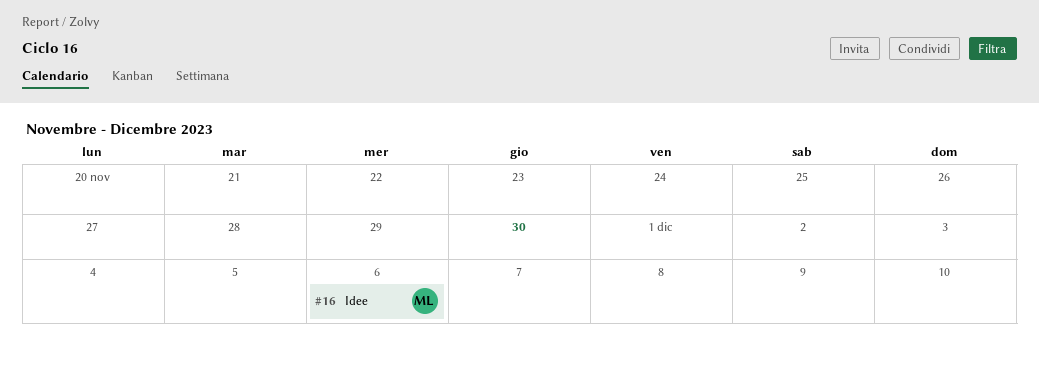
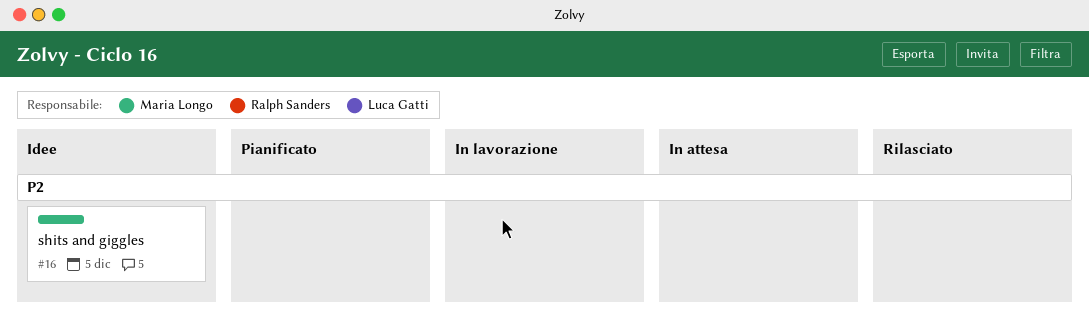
#16, due: Dec 6 -> Dec 5

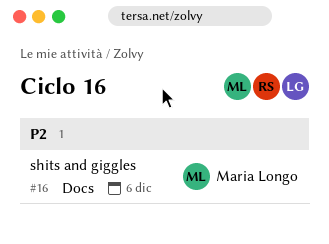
#16, due: Dec 5 -> Dec 6

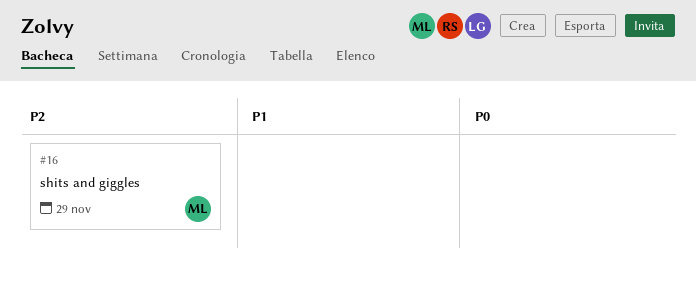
#16, due: Dec 6 -> Nov 29

